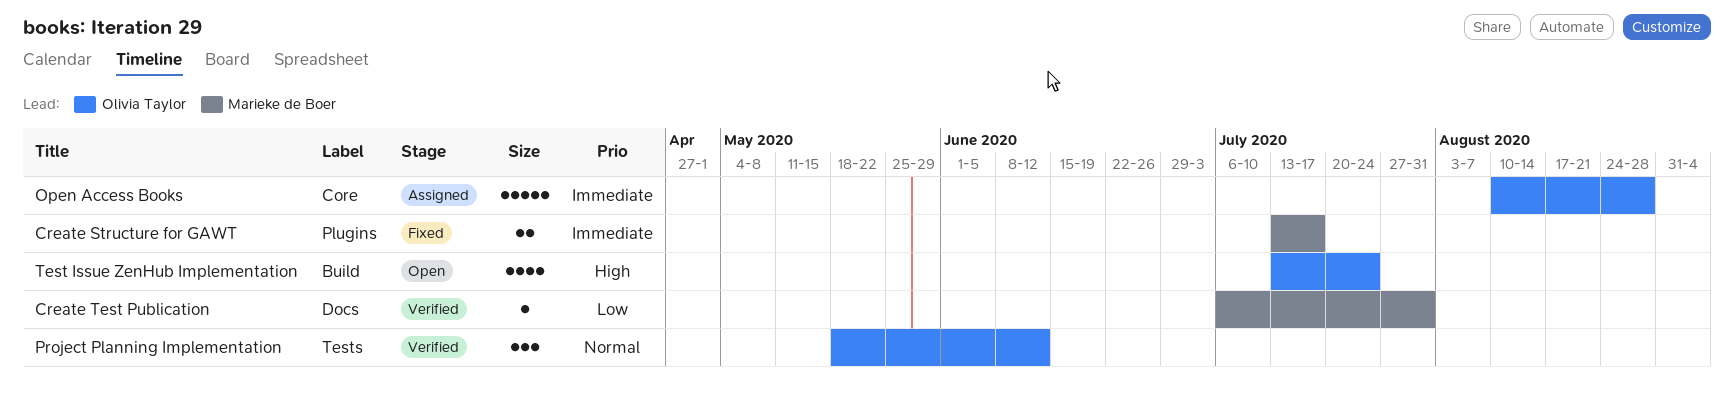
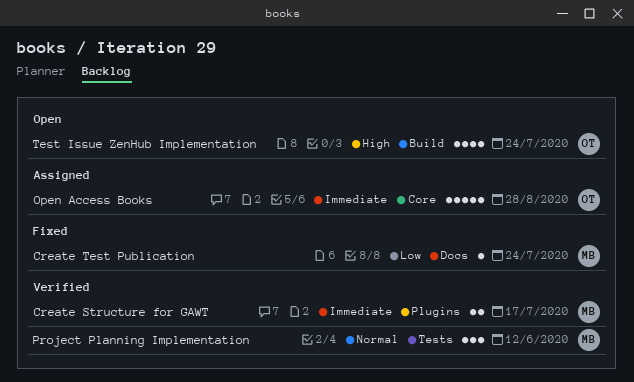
Create Structure for GAWT, status: Fixed -> Verified
Create Test Publication, status: Verified -> Fixed
Create Test Publication, due: Jul 31 -> Jul 24
Project Planning Implementation, owner: Olivia Taylor -> Marieke de Boer

